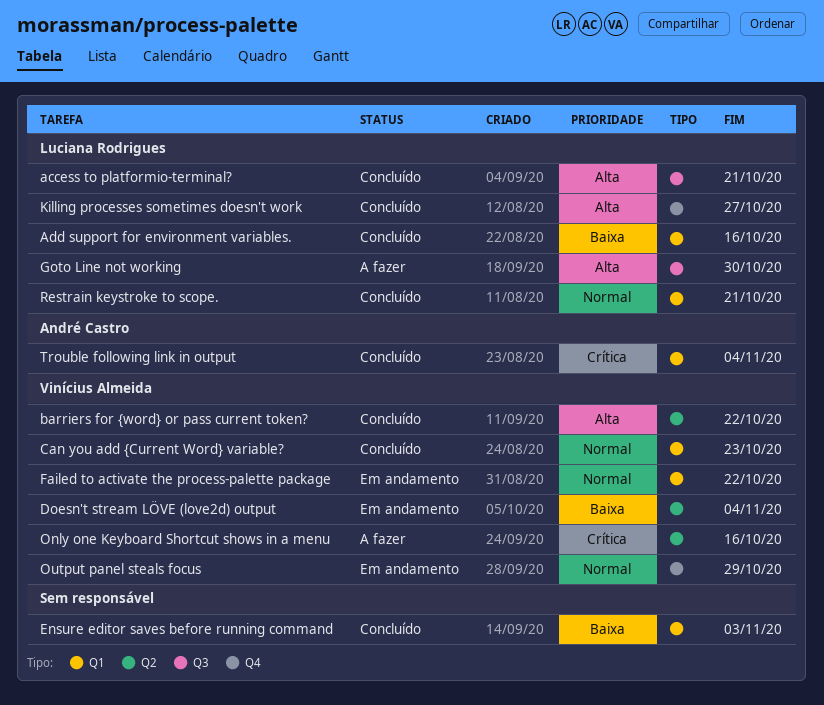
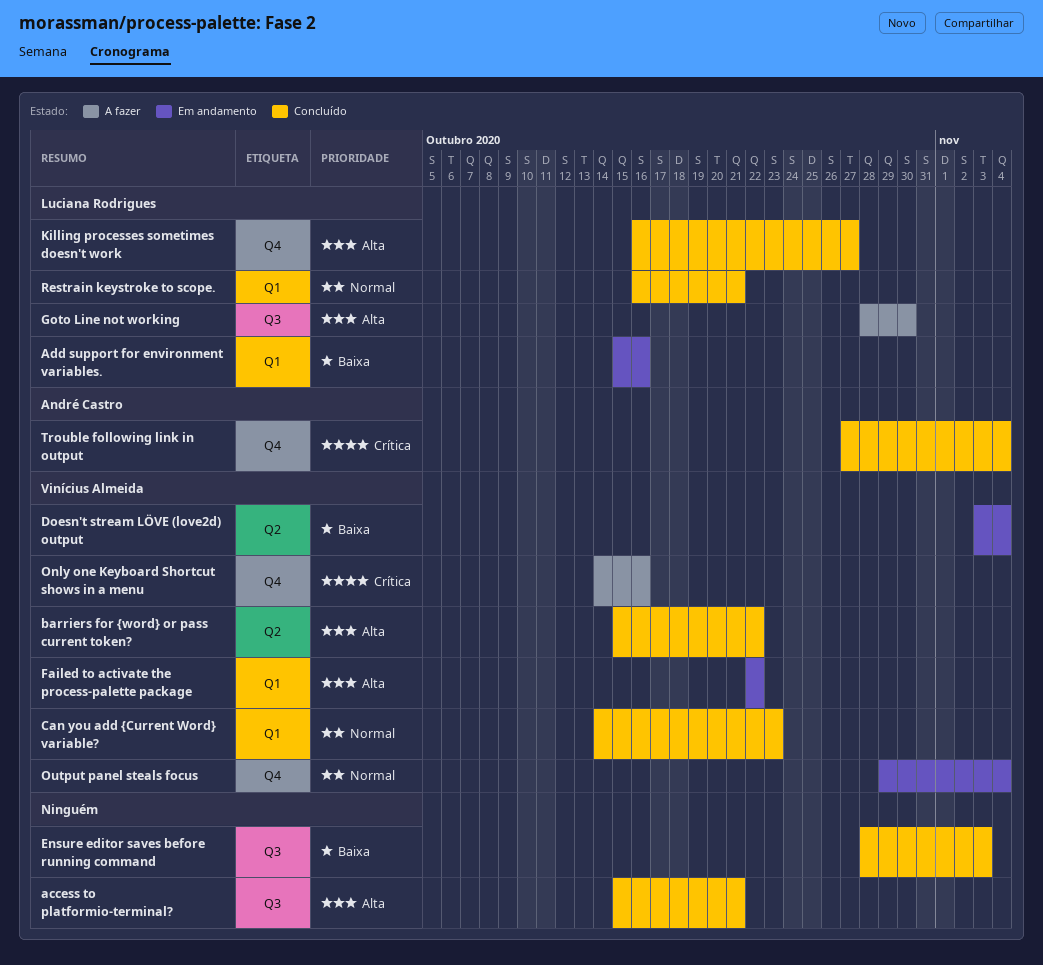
access to platformio-terminal?, owner: Luciana Rodrigues -> none
Add support for environment variables., status: Concluído -> Em andamento
Ensure editor saves before running command, label: Q1 -> Q3
Failed to activate the process-palette package, priority: Normal -> Alta
Only one Keyboard Shortcut shows in a menu, label: Q2 -> Q4
Output panel steals focus, due: Oct 29 -> Nov 4
Trouble following link in output, label: Q1 -> Q4

